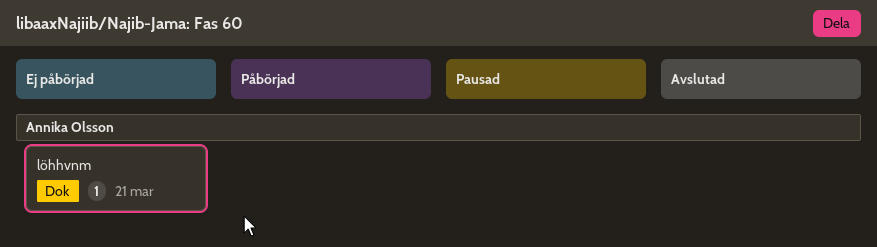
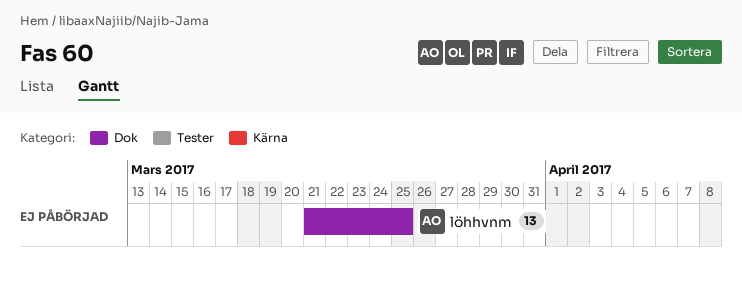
löhhvnm, estimate: 1 -> 13
löhhvnm, due: Mar 21 -> Mar 25

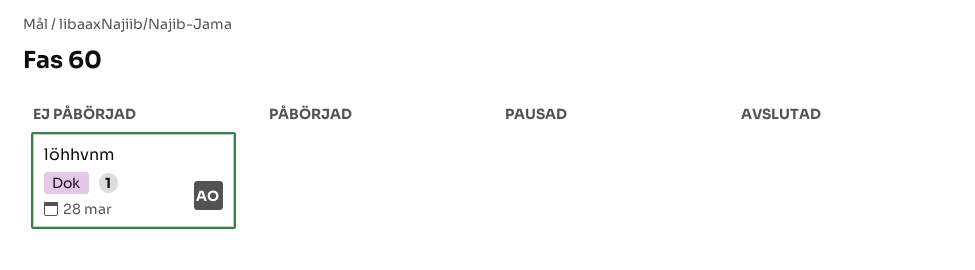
löhhvnm, estimate: 13 -> 1
löhhvnm, due: Mar 25 -> Mar 28

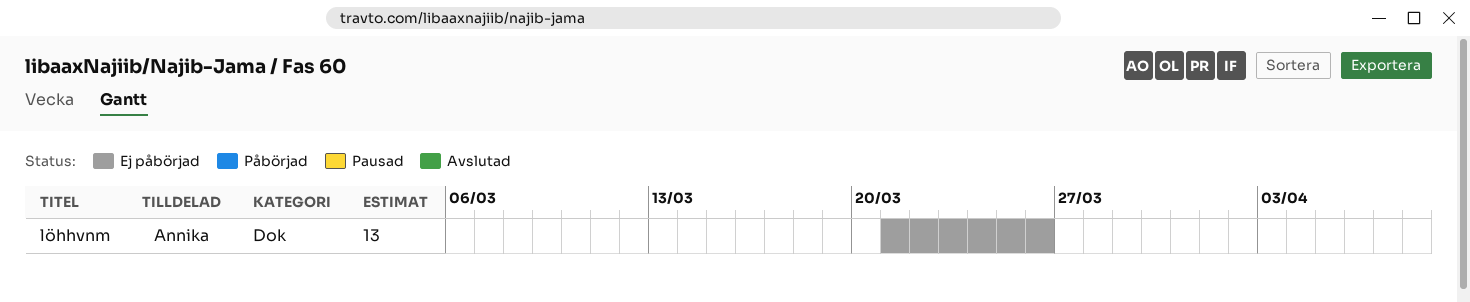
löhhvnm, estimate: 1 -> 13
löhhvnm, due: Mar 28 -> Mar 26

